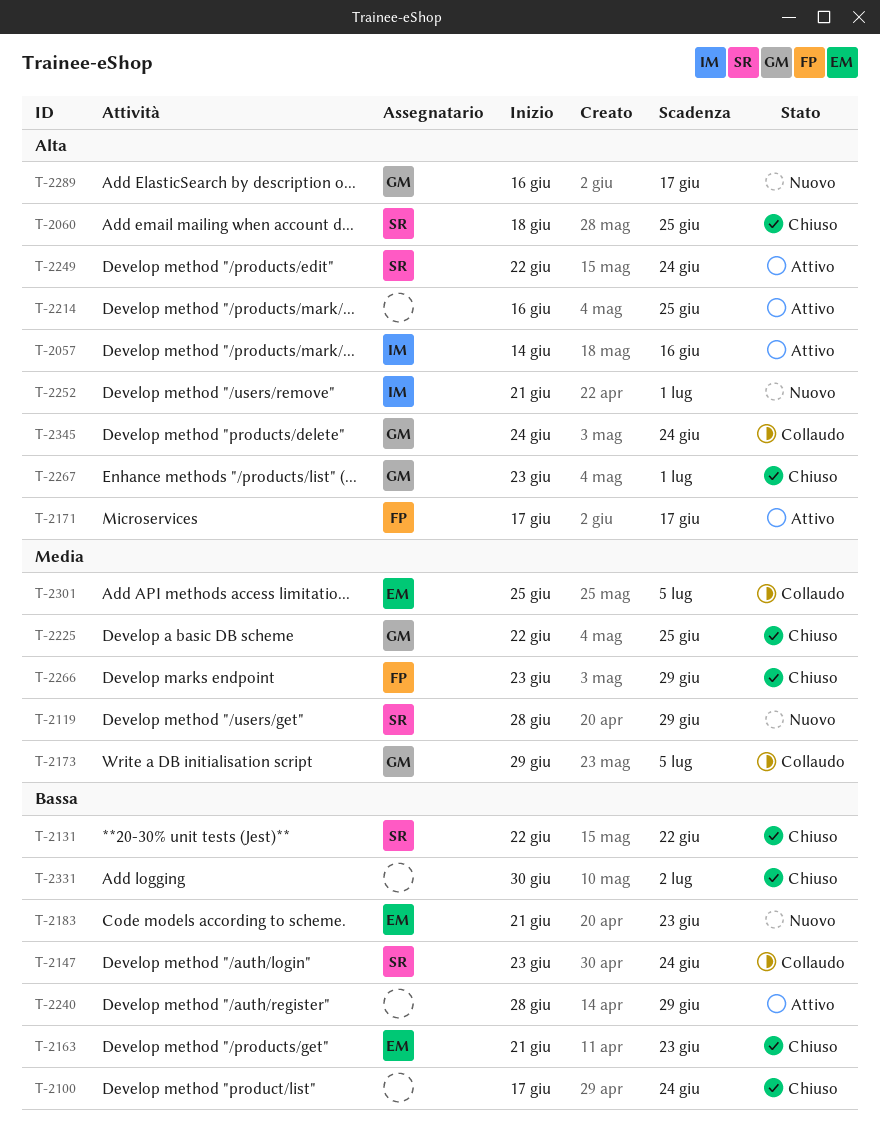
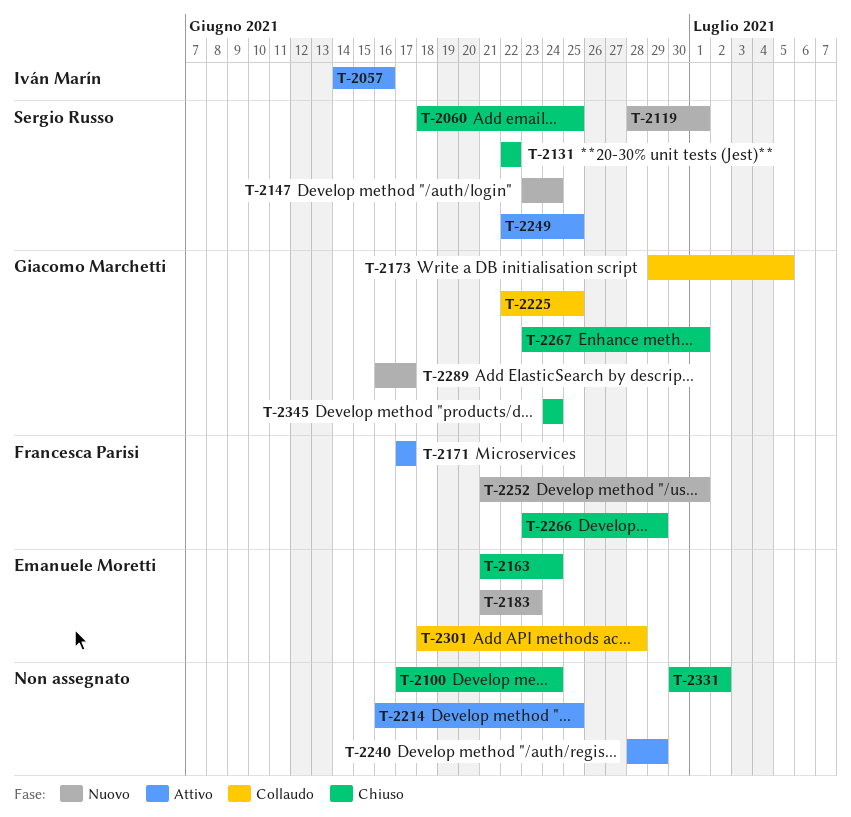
T-2119, due: Jun 29 -> Jul 1
T-2147, status: Collaudo -> Nuovo
T-2163, due: Jun 23 -> Jun 24
T-2225, status: Chiuso -> Collaudo
T-2249, due: Jun 24 -> Jun 25
T-2252, owner: Iván Marín -> Francesca Parisi
T-2301, start: Jun 25 -> Jun 18
T-2301, due: Jul 5 -> Jun 28
T-2345, status: Collaudo -> Chiuso

